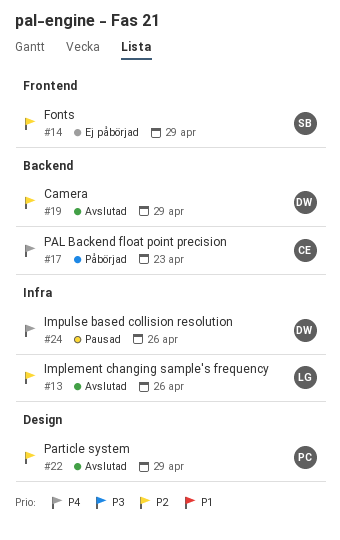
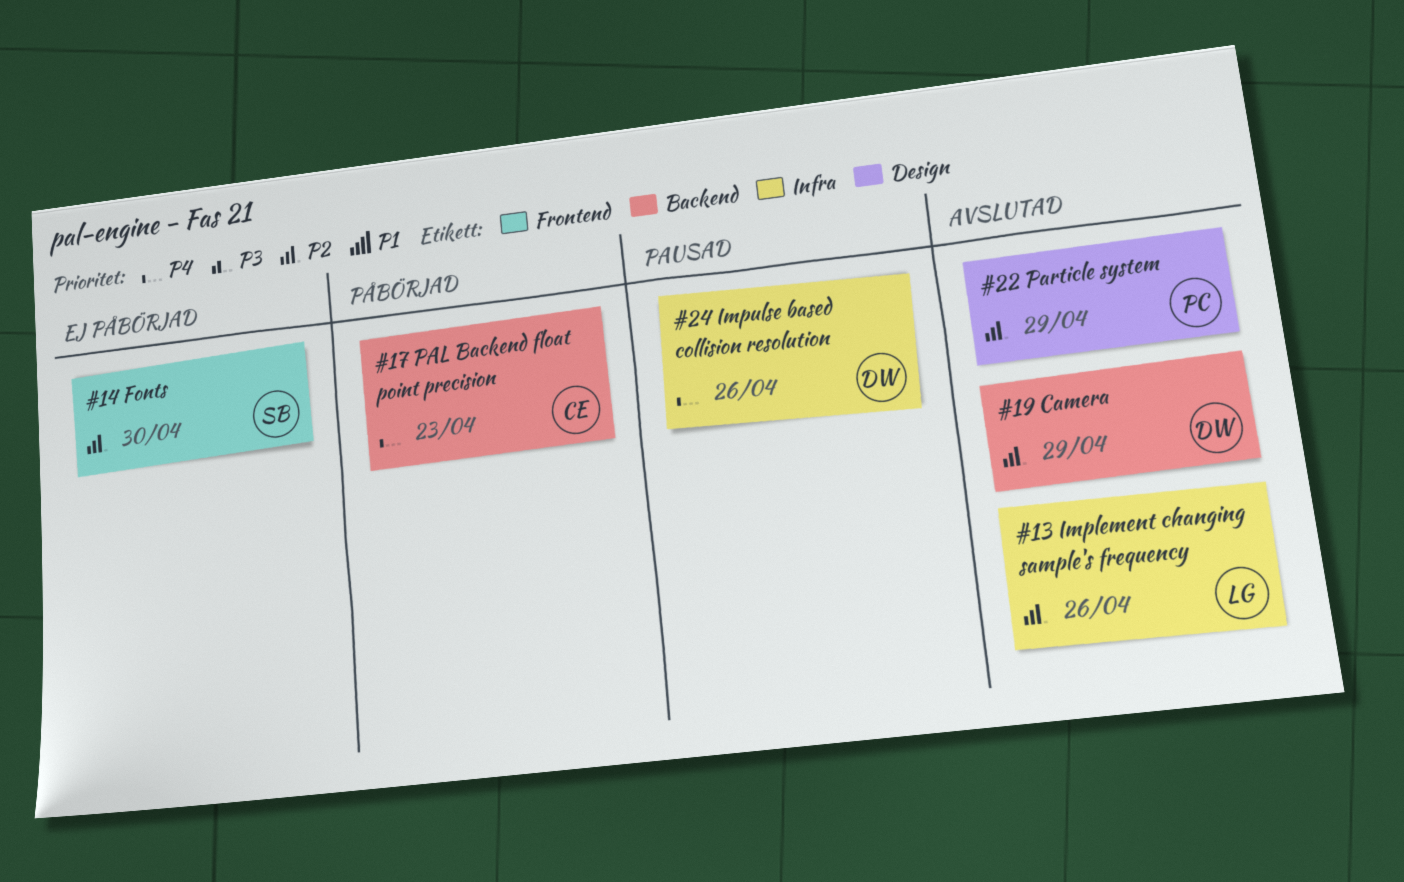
#14, due: Apr 29 -> Apr 30

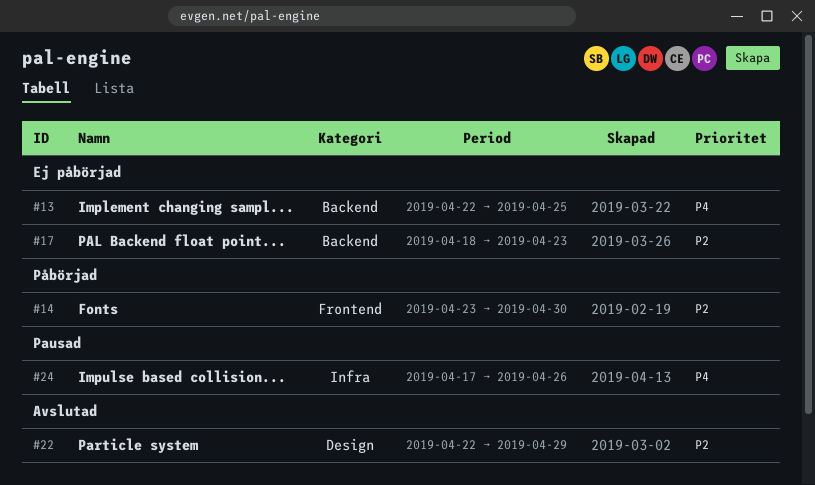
#13, status: Avslutad -> Ej påbörjad
#13, priority: P2 -> P4
#13, label: Infra -> Backend
#13, due: Apr 26 -> Apr 25
#14, status: Ej påbörjad -> Påbörjad
#17, status: Påbörjad -> Ej påbörjad
#17, priority: P4 -> P2
#19: present -> none

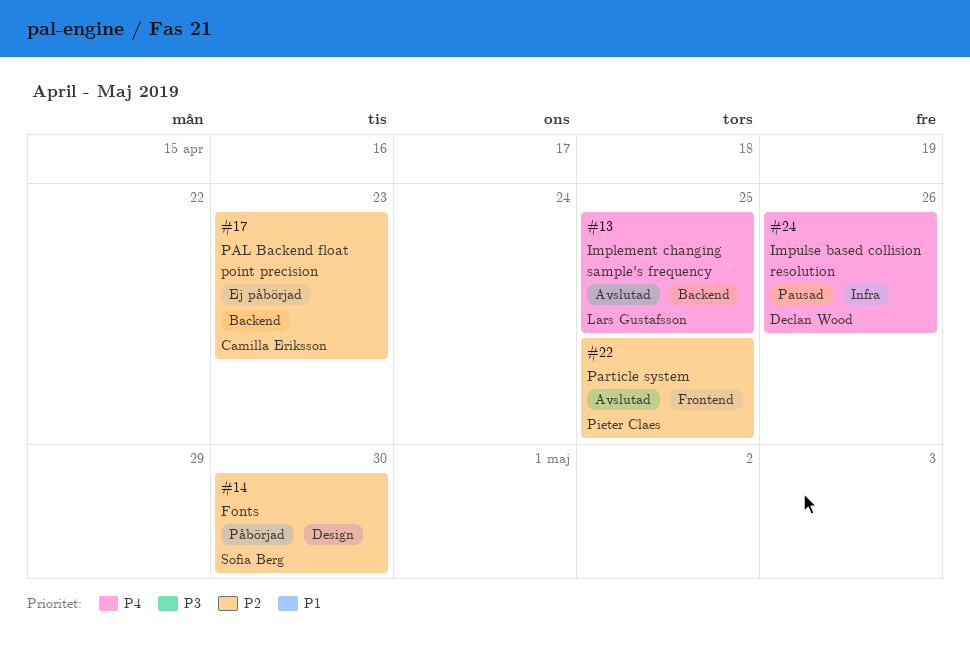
#13, status: Ej påbörjad -> Avslutad
#14, label: Frontend -> Design
#22, label: Design -> Frontend
#22, due: Apr 29 -> Apr 25

